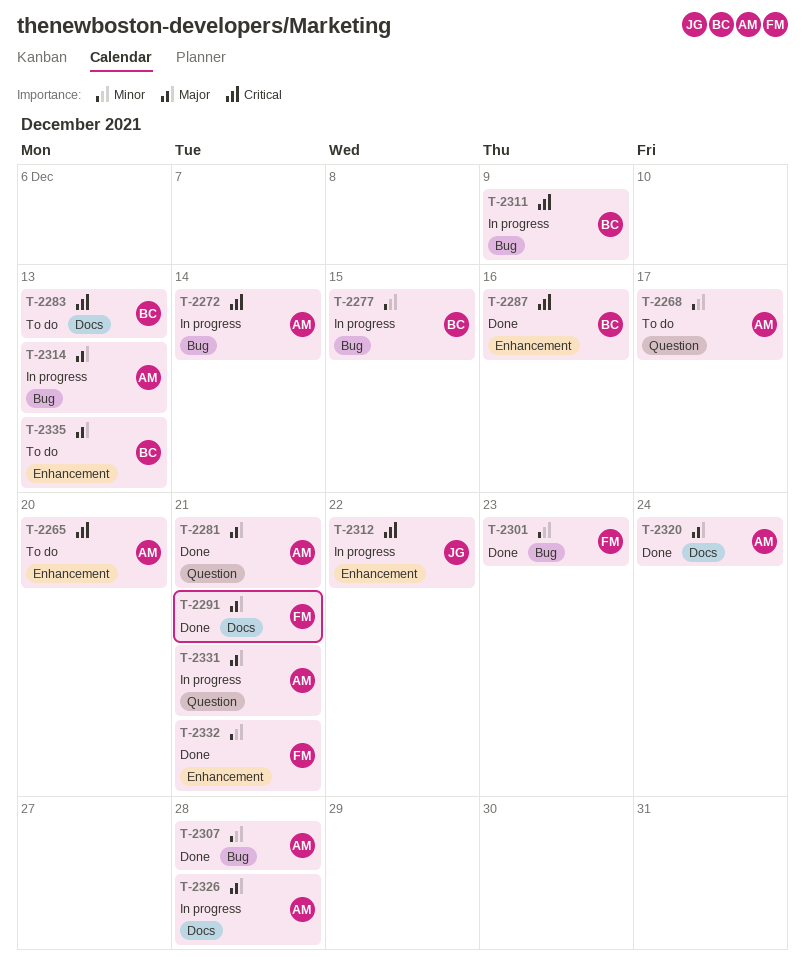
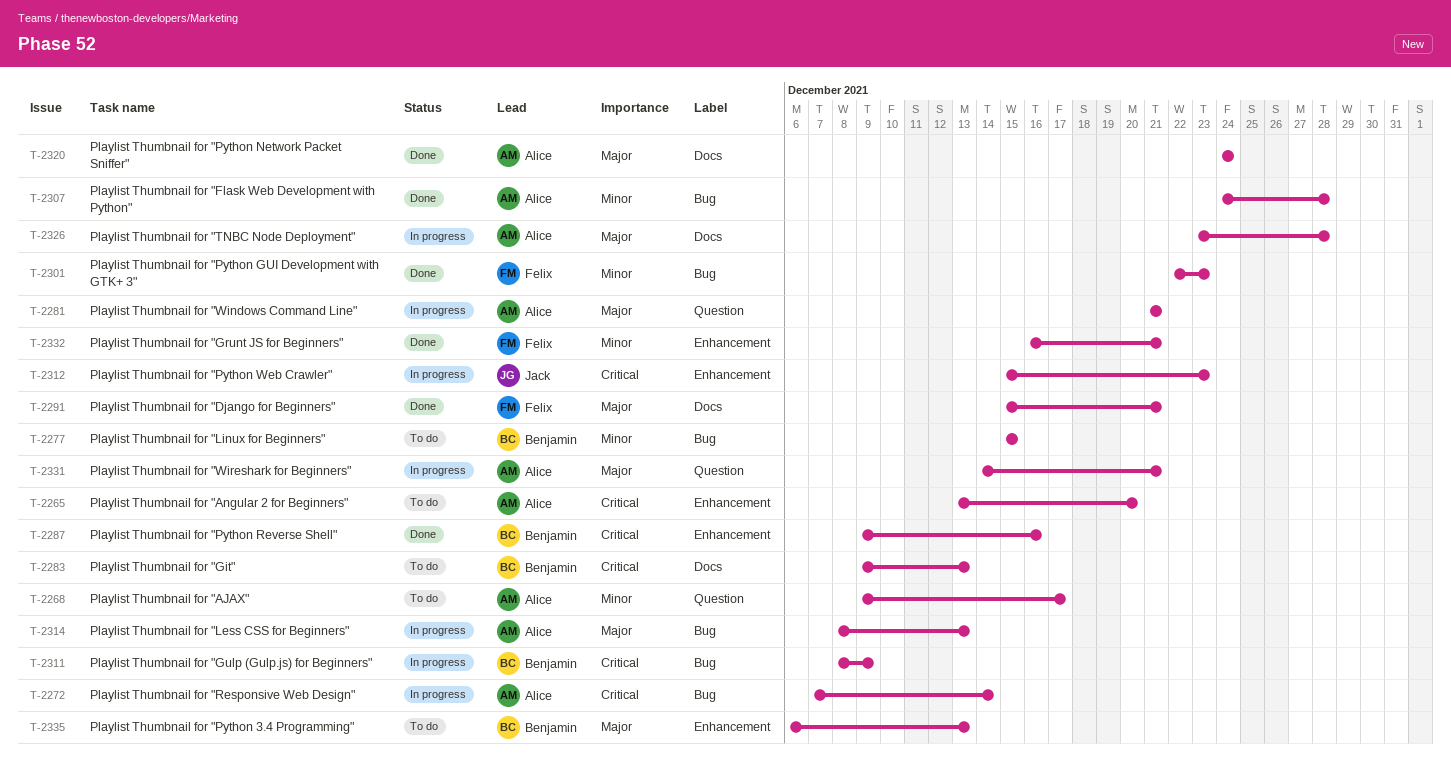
T-2277, status: In progress -> To do
T-2281, status: Done -> In progress
T-2312, due: Dec 22 -> Dec 23

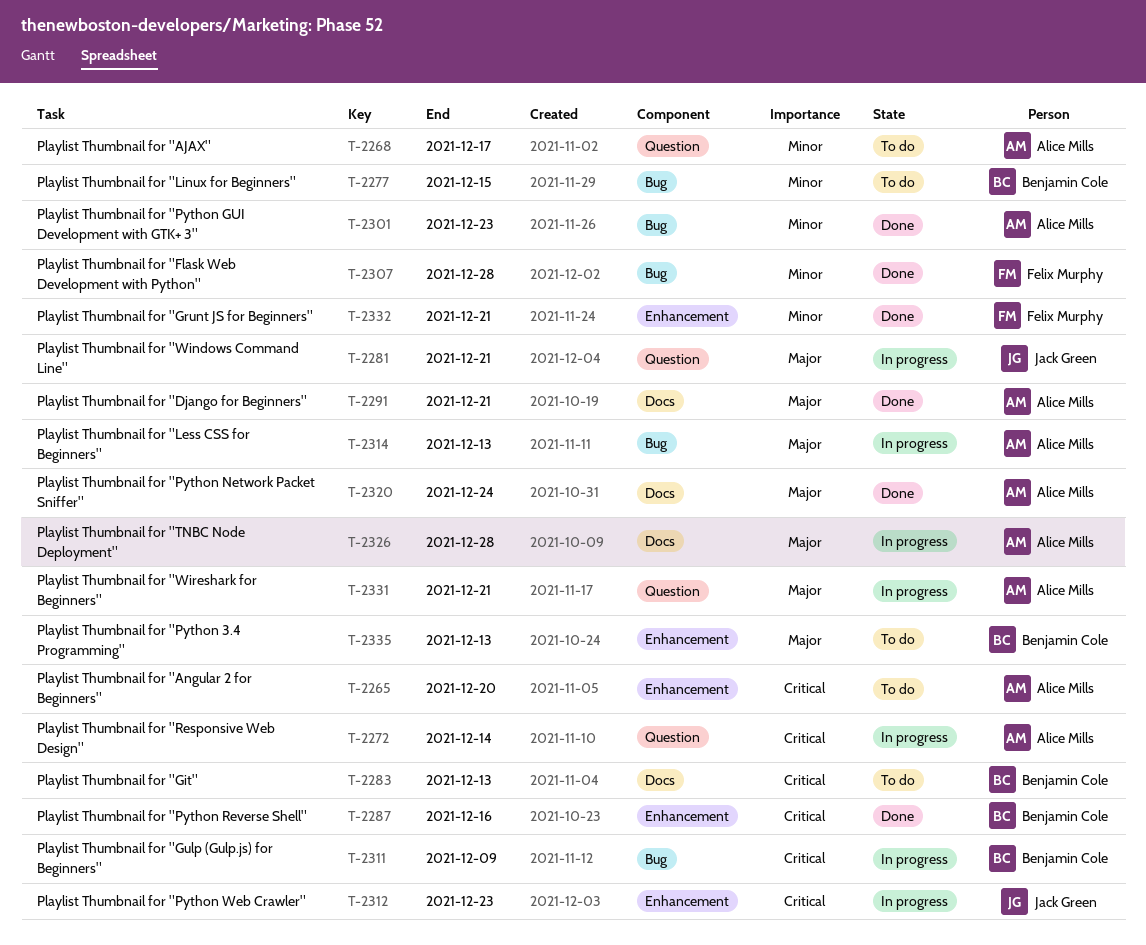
T-2272, label: Bug -> Question
T-2281, owner: Alice Mills -> Jack Green
T-2291, owner: Felix Murphy -> Alice Mills
T-2301, owner: Felix Murphy -> Alice Mills
T-2307, owner: Alice Mills -> Felix Murphy

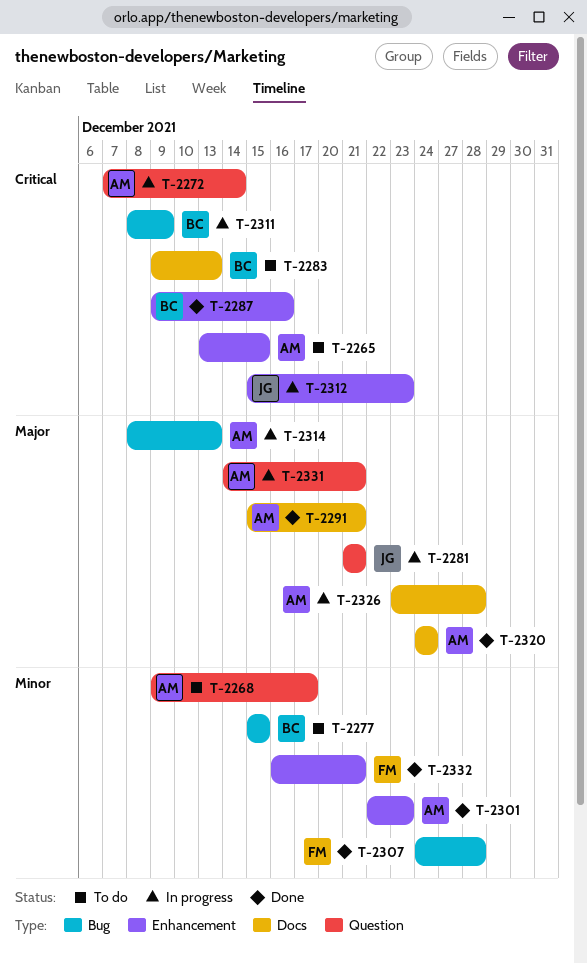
T-2265, due: Dec 20 -> Dec 15
T-2301, label: Bug -> Enhancement
T-2335: present -> none

